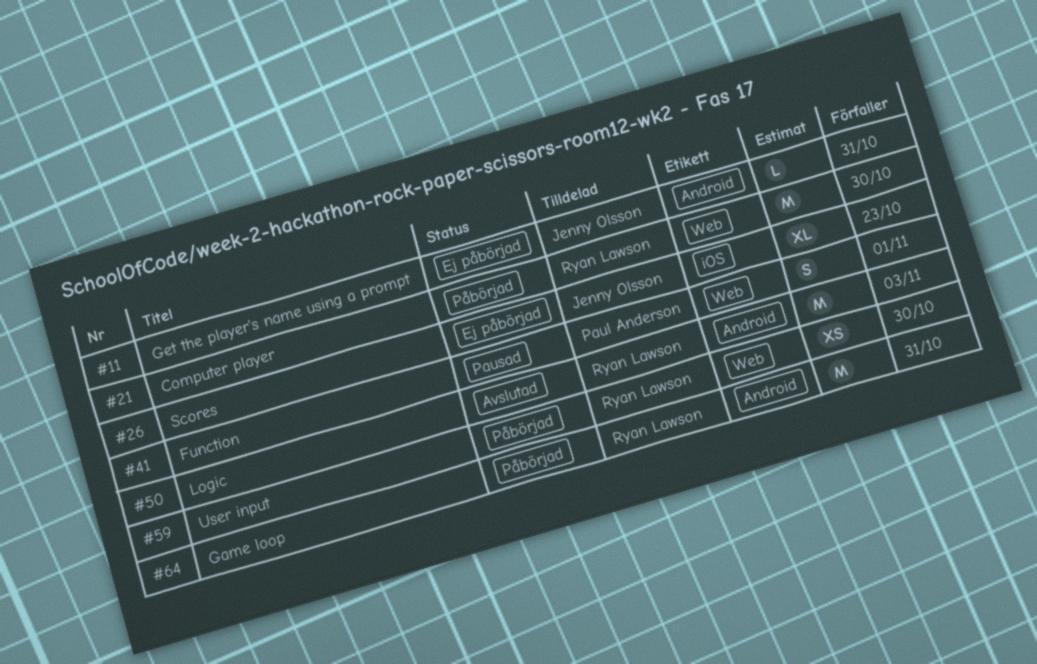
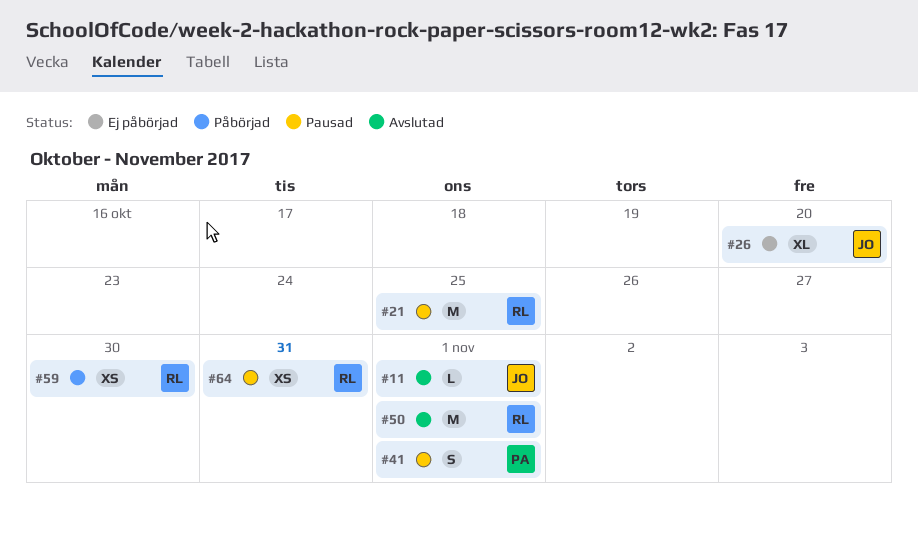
#11, status: Ej påbörjad -> Avslutad
#11, due: Oct 31 -> Nov 1
#21, status: Påbörjad -> Pausad
#21, due: Oct 30 -> Oct 25
#26, due: Oct 23 -> Oct 20
#50, due: Nov 3 -> Nov 1
#64, status: Påbörjad -> Pausad
#64, estimate: M -> XS

